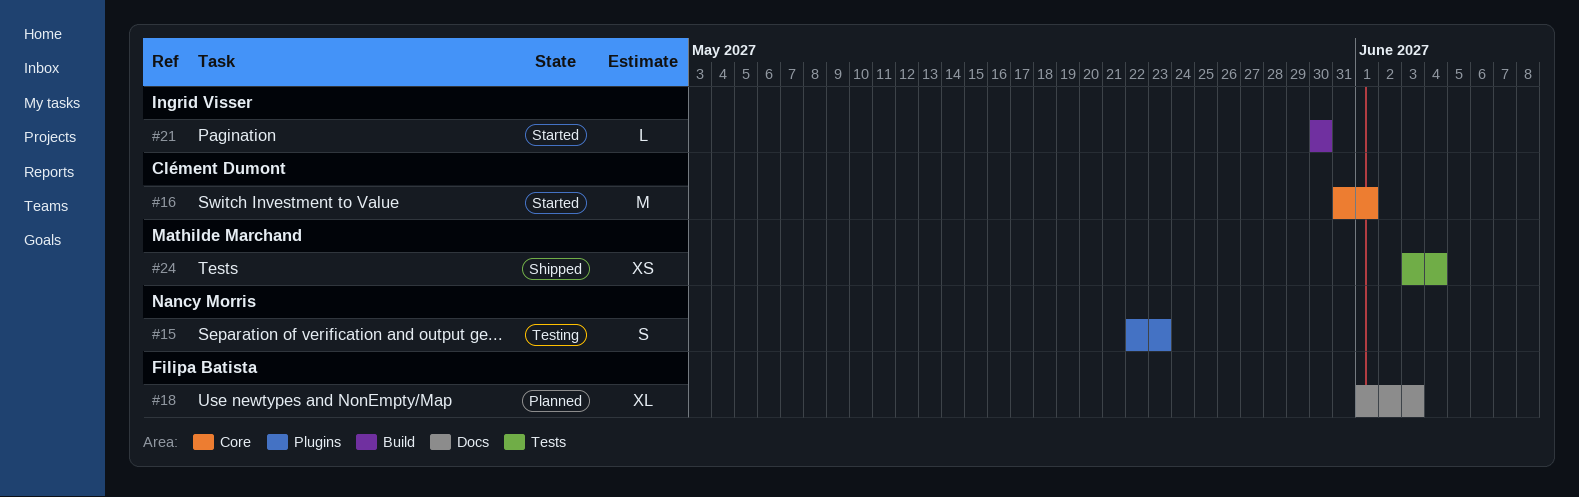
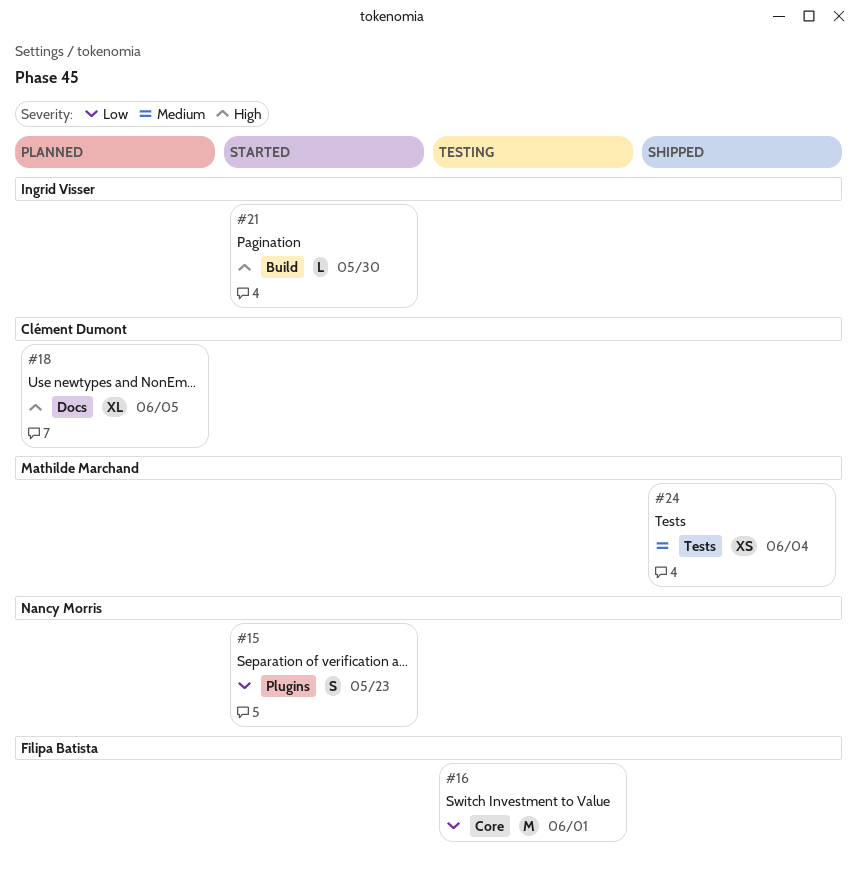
#15, status: Testing -> Started
#16, status: Started -> Testing
#16, owner: Clément Dumont -> Filipa Batista
#18, owner: Filipa Batista -> Clément Dumont
#18, due: Jun 3 -> Jun 5

